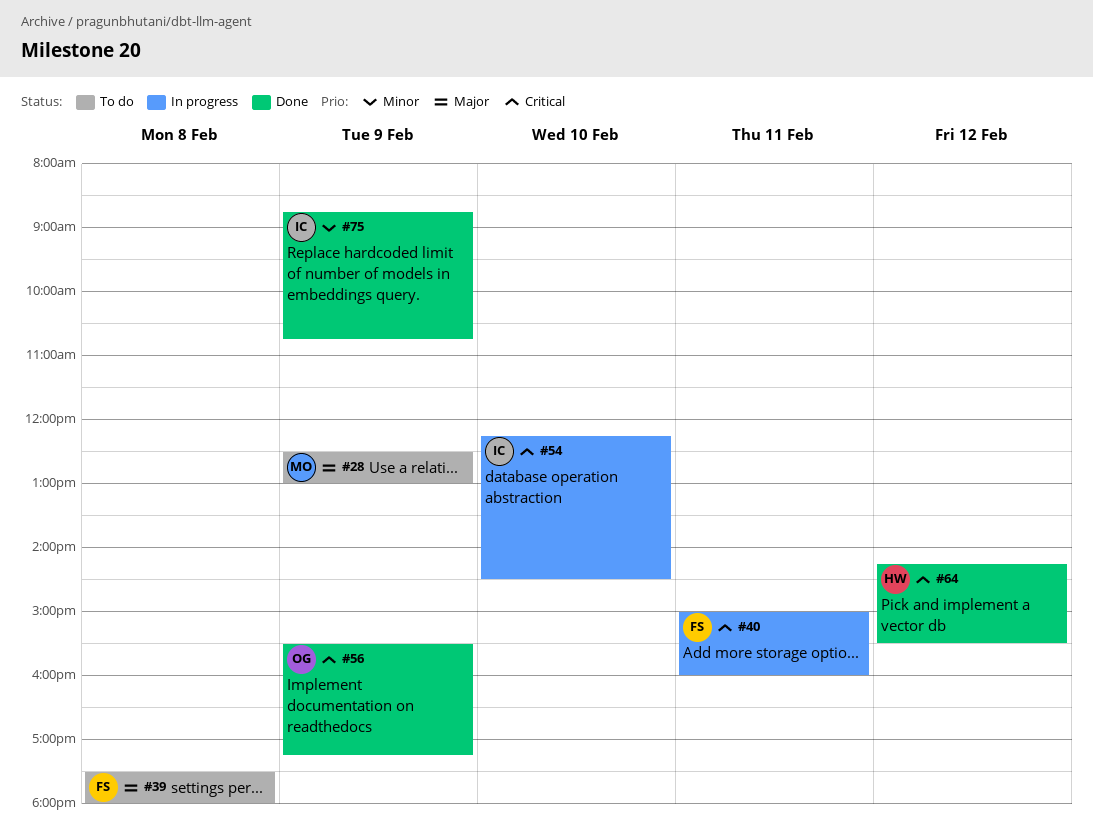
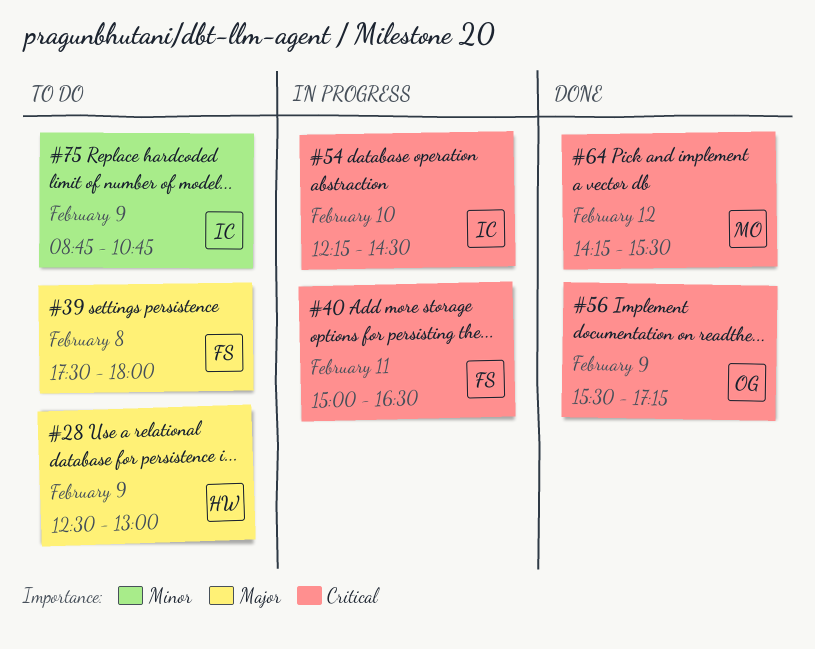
#28, owner: MO -> HW
#40, ends: 16:00 -> 16:30
#64, owner: HW -> MO
#75, status: Done -> To do

